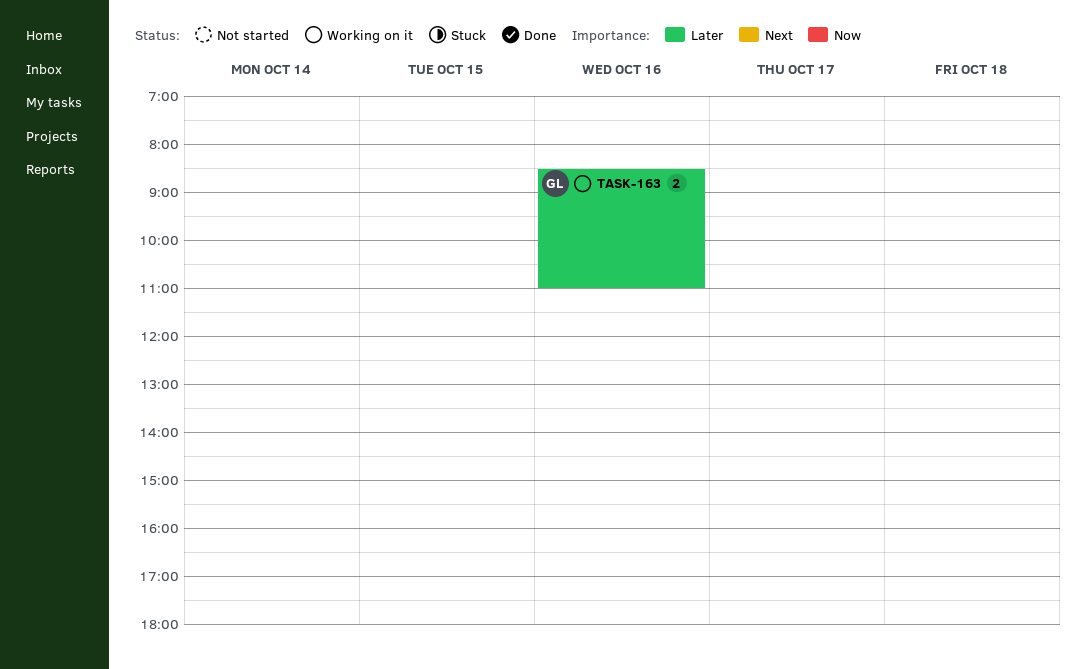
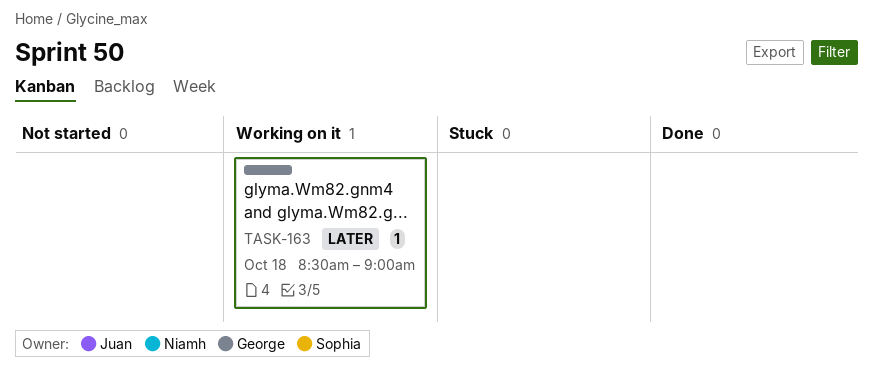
TASK-163, estimate: 2 -> 1
TASK-163, day: Oct 16 -> Oct 18
TASK-163, ends: 11:00 -> 09:00

